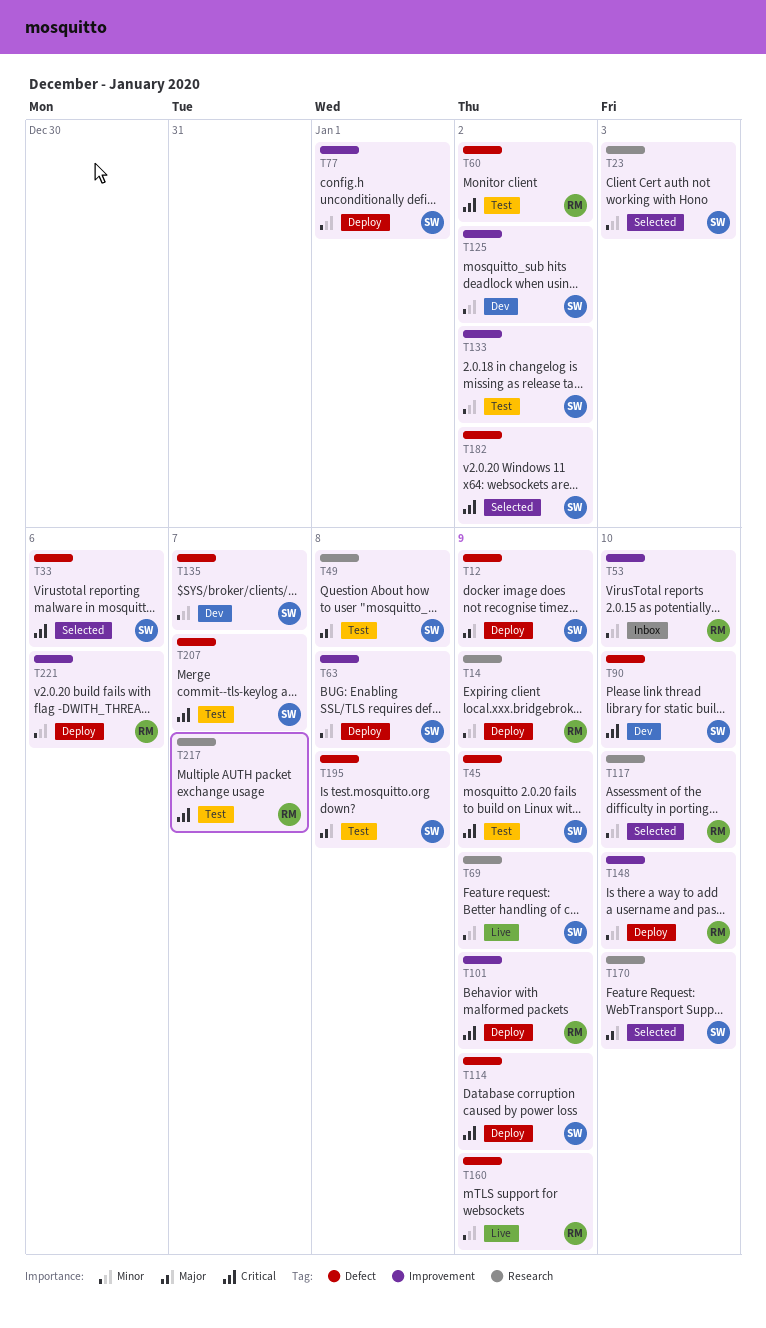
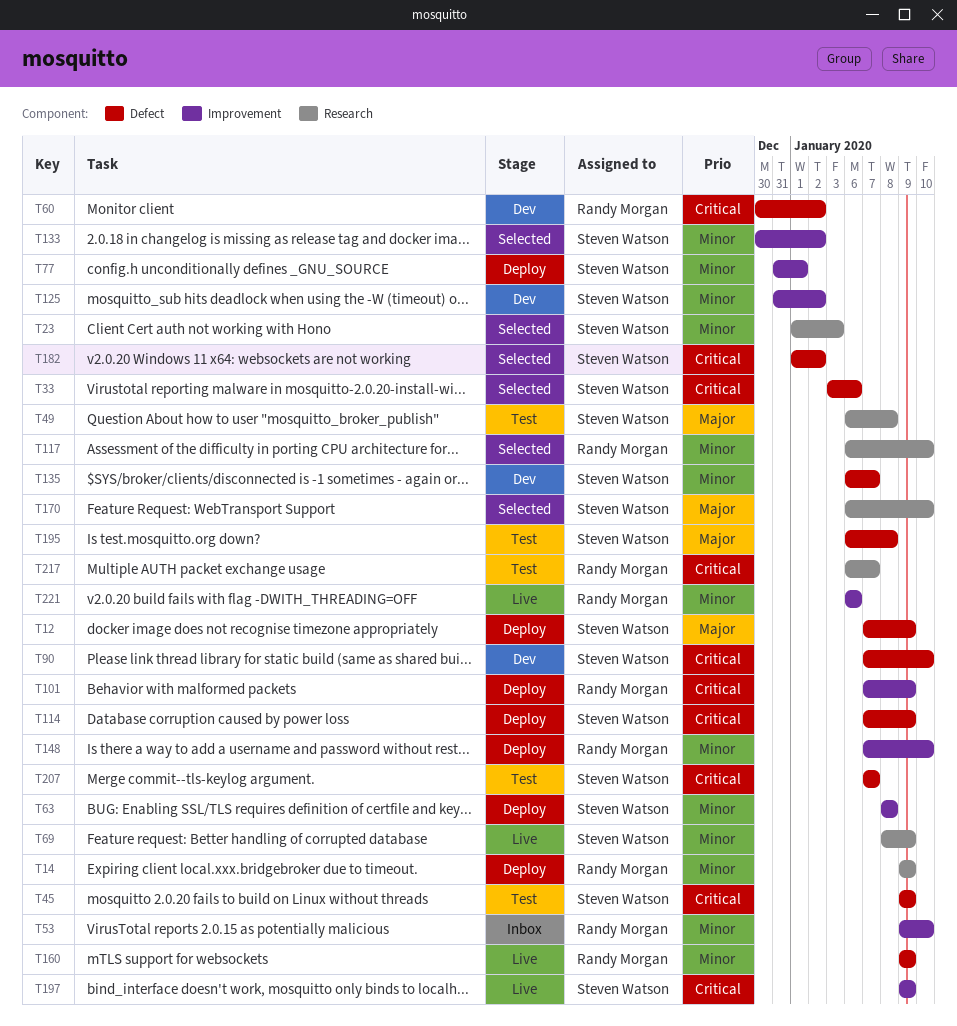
T60, status: Test -> Dev
T133, status: Test -> Selected
T197: none -> present
T221, status: Deploy -> Live

